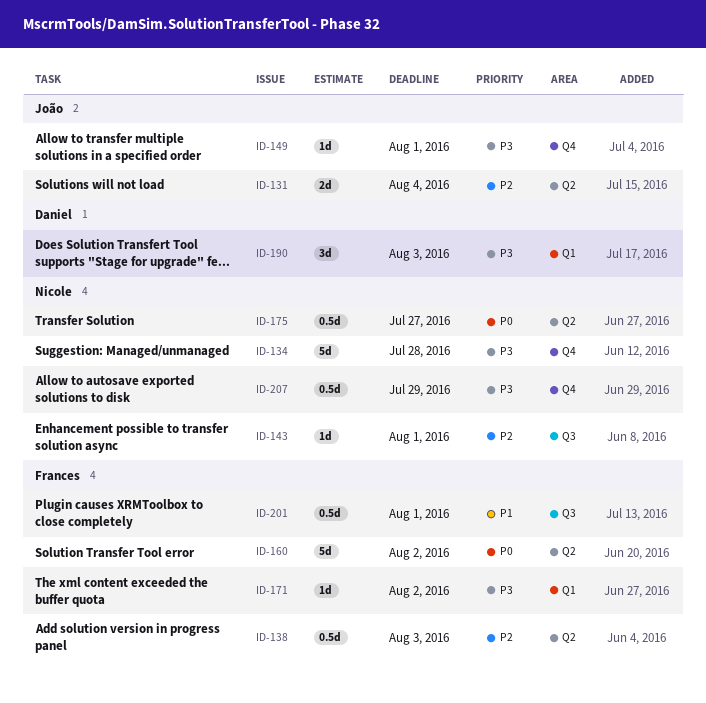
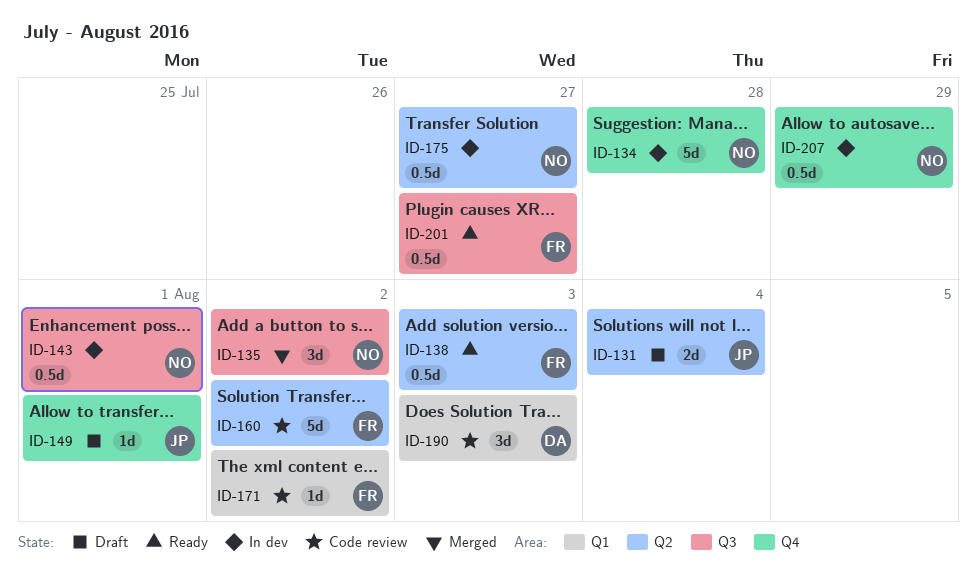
ID-135: none -> present
ID-143, estimate: 1d -> 0.5d
ID-201, due: Aug 1 -> Jul 27

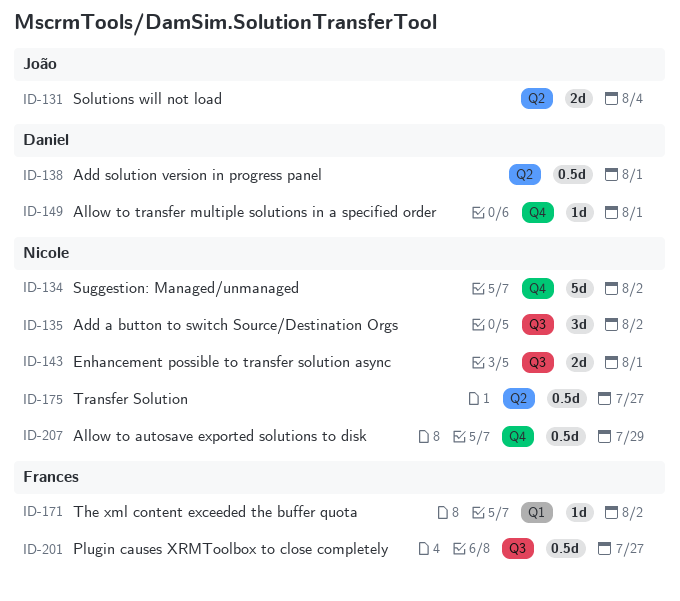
ID-134, due: Jul 28 -> Aug 2
ID-138, owner: Frances -> Daniel
ID-138, due: Aug 3 -> Aug 1
ID-143, estimate: 0.5d -> 2d
ID-149, owner: João -> Daniel
ID-160: present -> none
ID-190: present -> none

